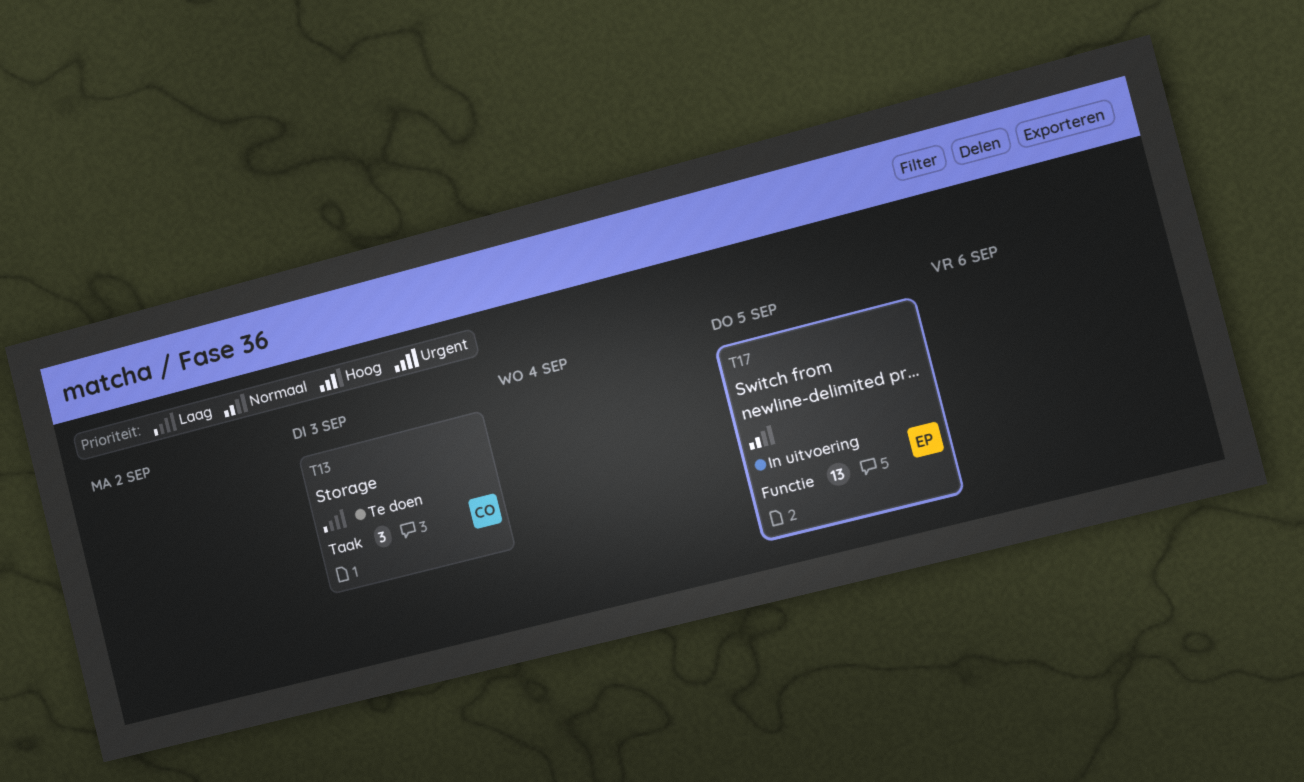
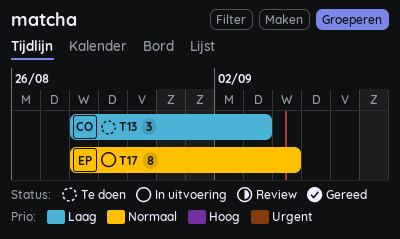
T17, estimate: 13 -> 8
T17, due: Sep 5 -> Sep 4

